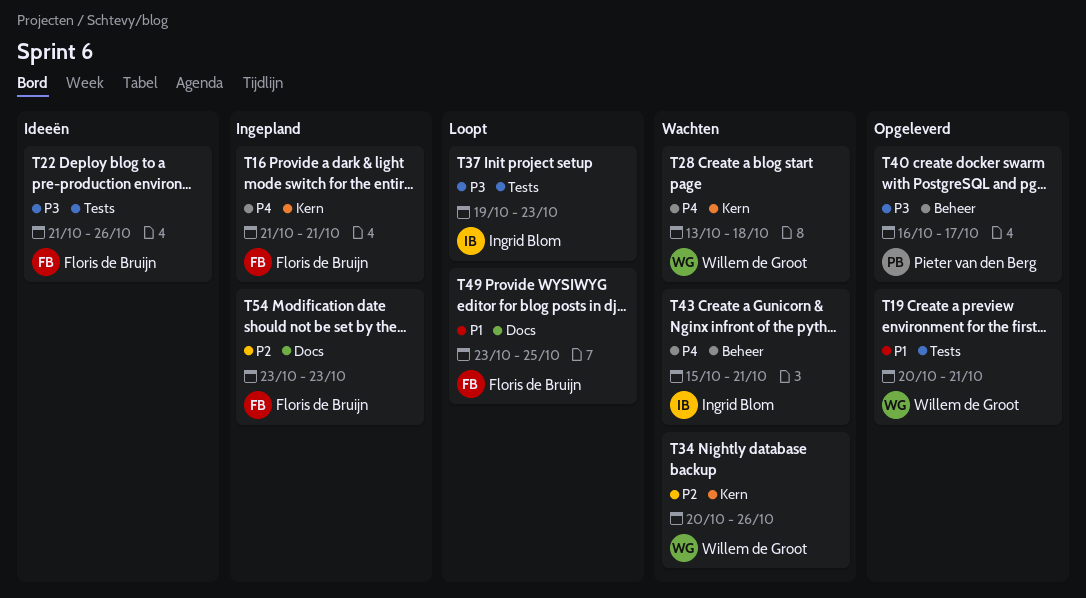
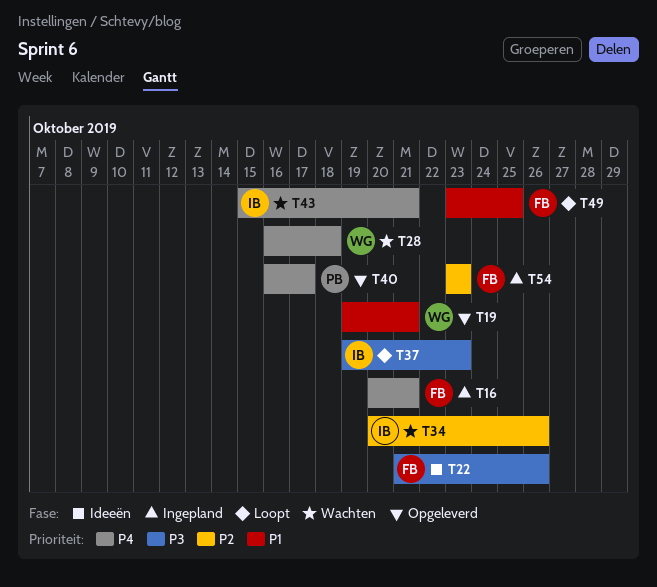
T16, start: Oct 21 -> Oct 20
T19, start: Oct 20 -> Oct 19
T28, start: Oct 13 -> Oct 16
T34, owner: Willem de Groot -> Ingrid Blom
T40, priority: P3 -> P4

